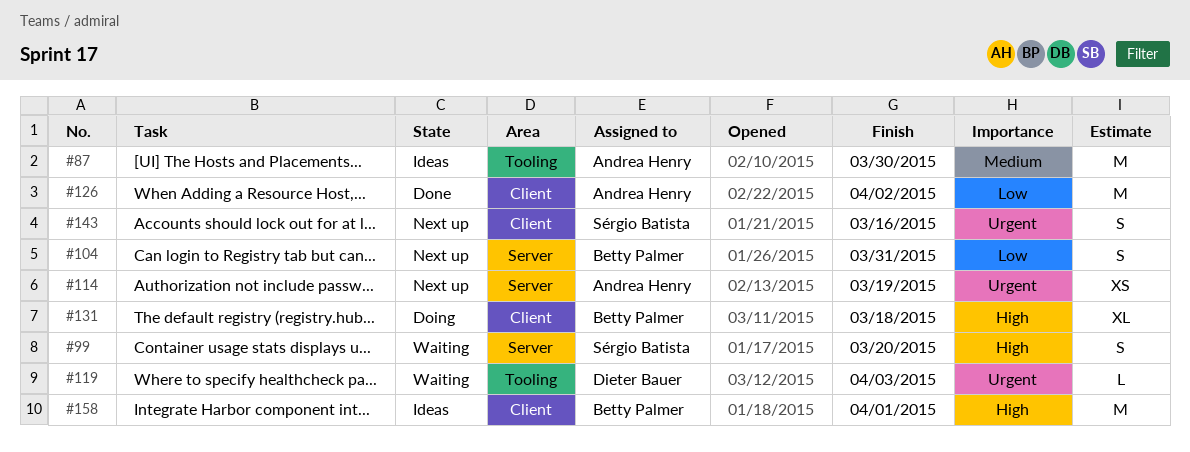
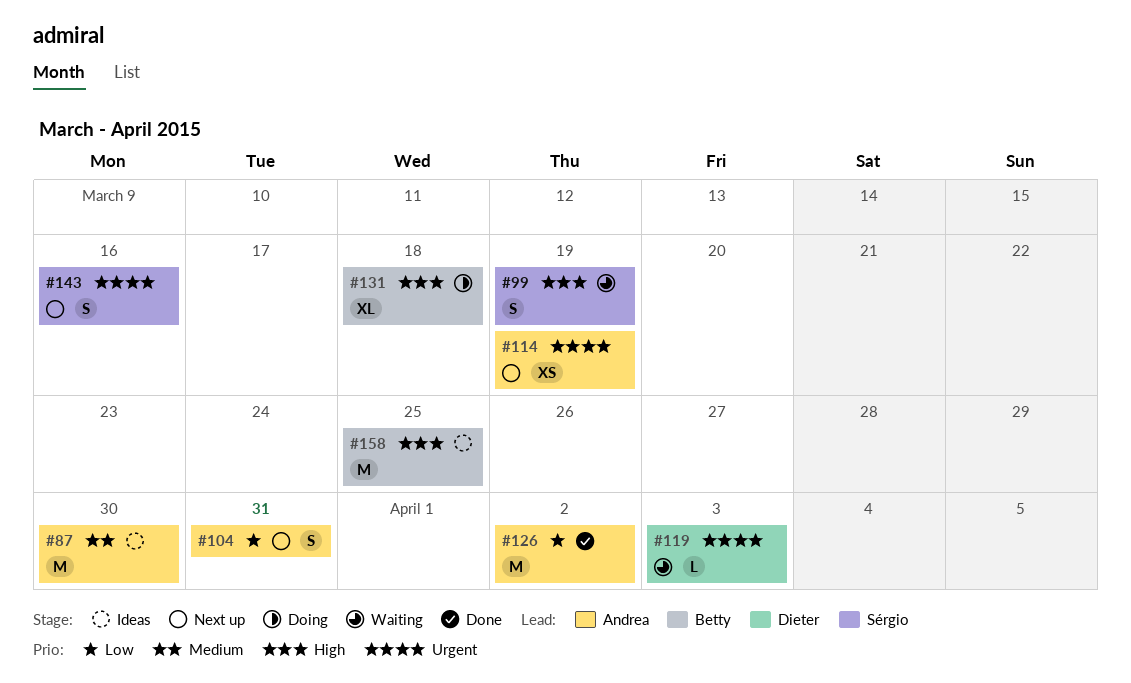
#99, due: Mar 20 -> Mar 19
#104, owner: Betty Palmer -> Andrea Henry
#158, due: Apr 1 -> Mar 25

